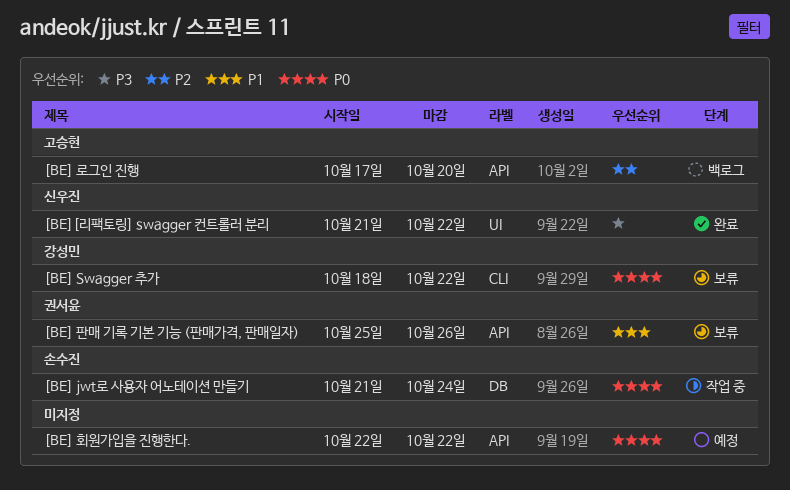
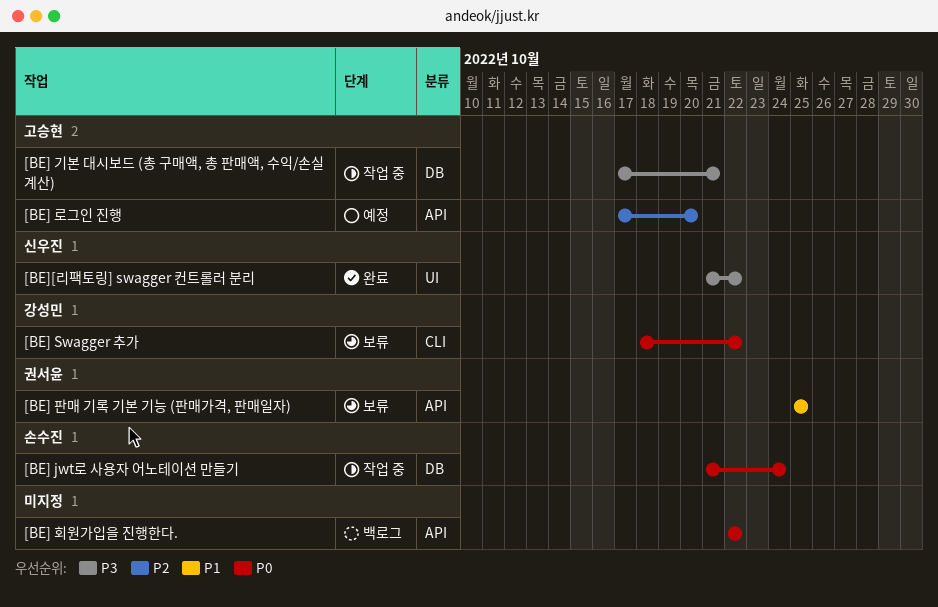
[BE] 기본 대시보드 (총 구매액, 총 판매액, 수익/손실 계산): none -> present
[BE] 로그인 진행, status: 백로그 -> 예정
[BE] 판매 기록 기본 기능 (판매가격, 판매일자), due: Oct 26 -> Oct 25
[BE] 회원가입을 진행한다., status: 예정 -> 백로그

